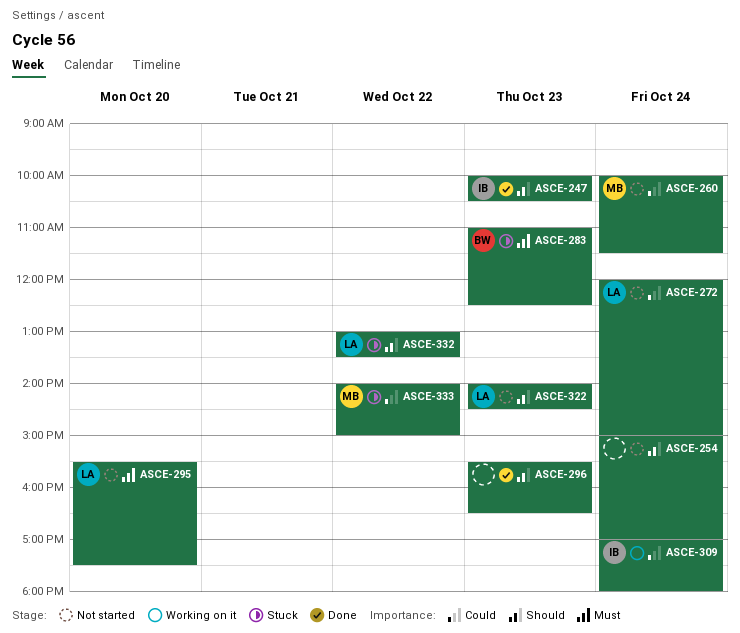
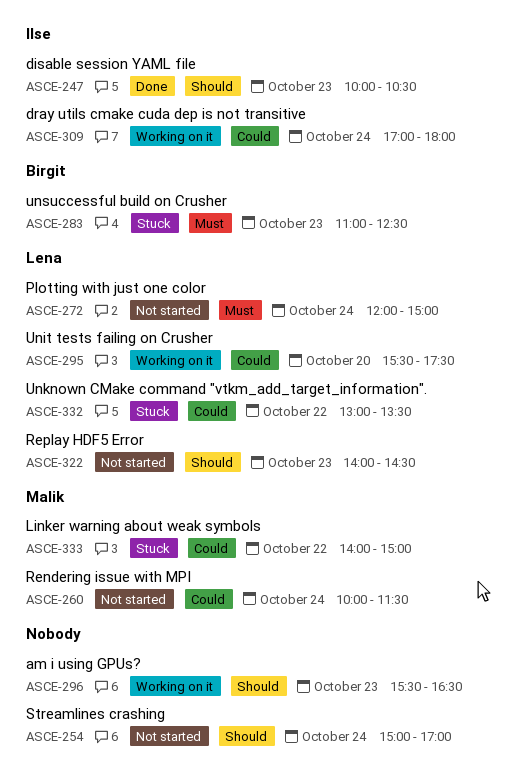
ASCE-272, priority: Could -> Must
ASCE-295, status: Not started -> Working on it
ASCE-295, priority: Must -> Could
ASCE-296, status: Done -> Working on it
ASCE-332, priority: Should -> Could

